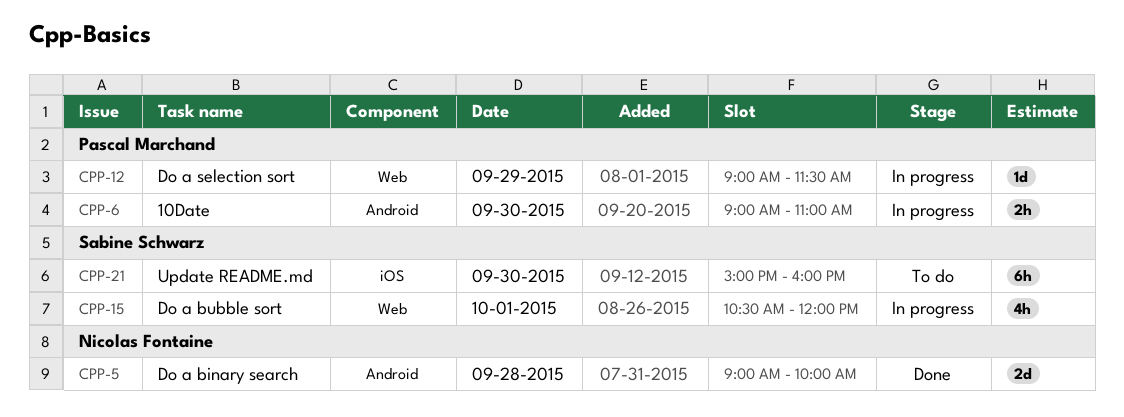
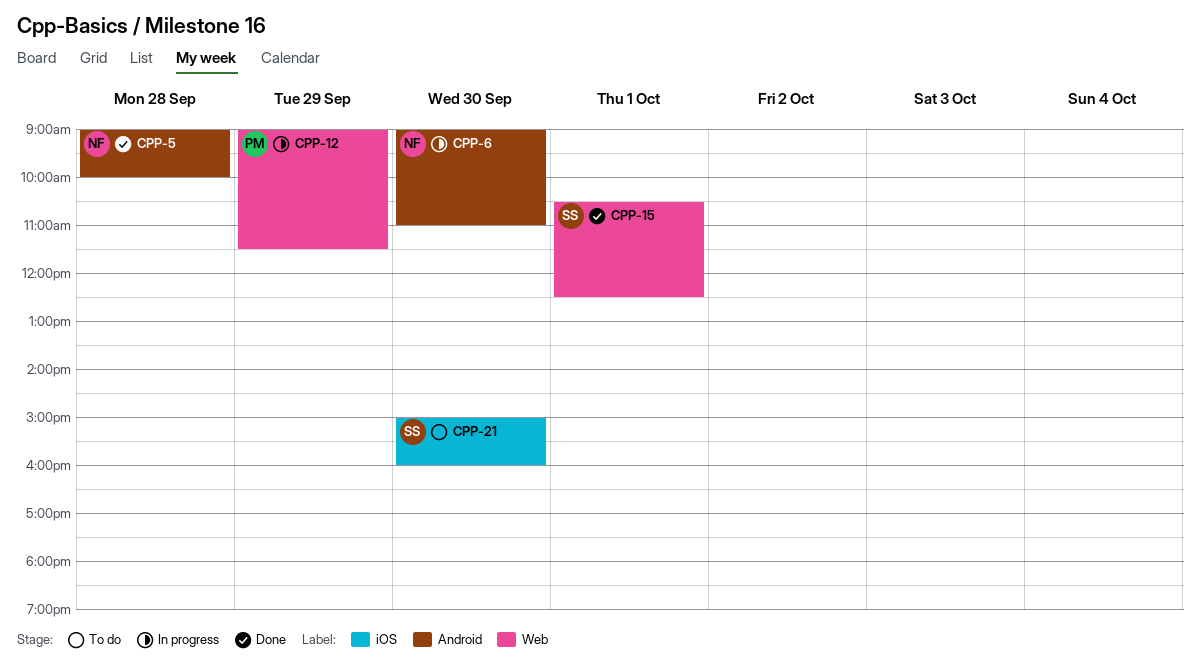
CPP-6, owner: Pascal Marchand -> Nicolas Fontaine
CPP-15, status: In progress -> Done
CPP-15, ends: 12:00 -> 12:30

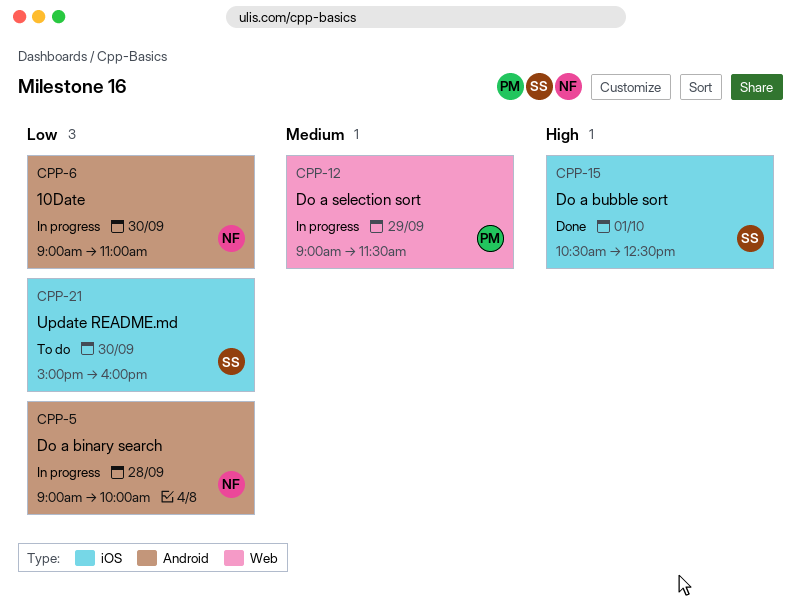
CPP-5, status: Done -> In progress
CPP-15, label: Web -> iOS

